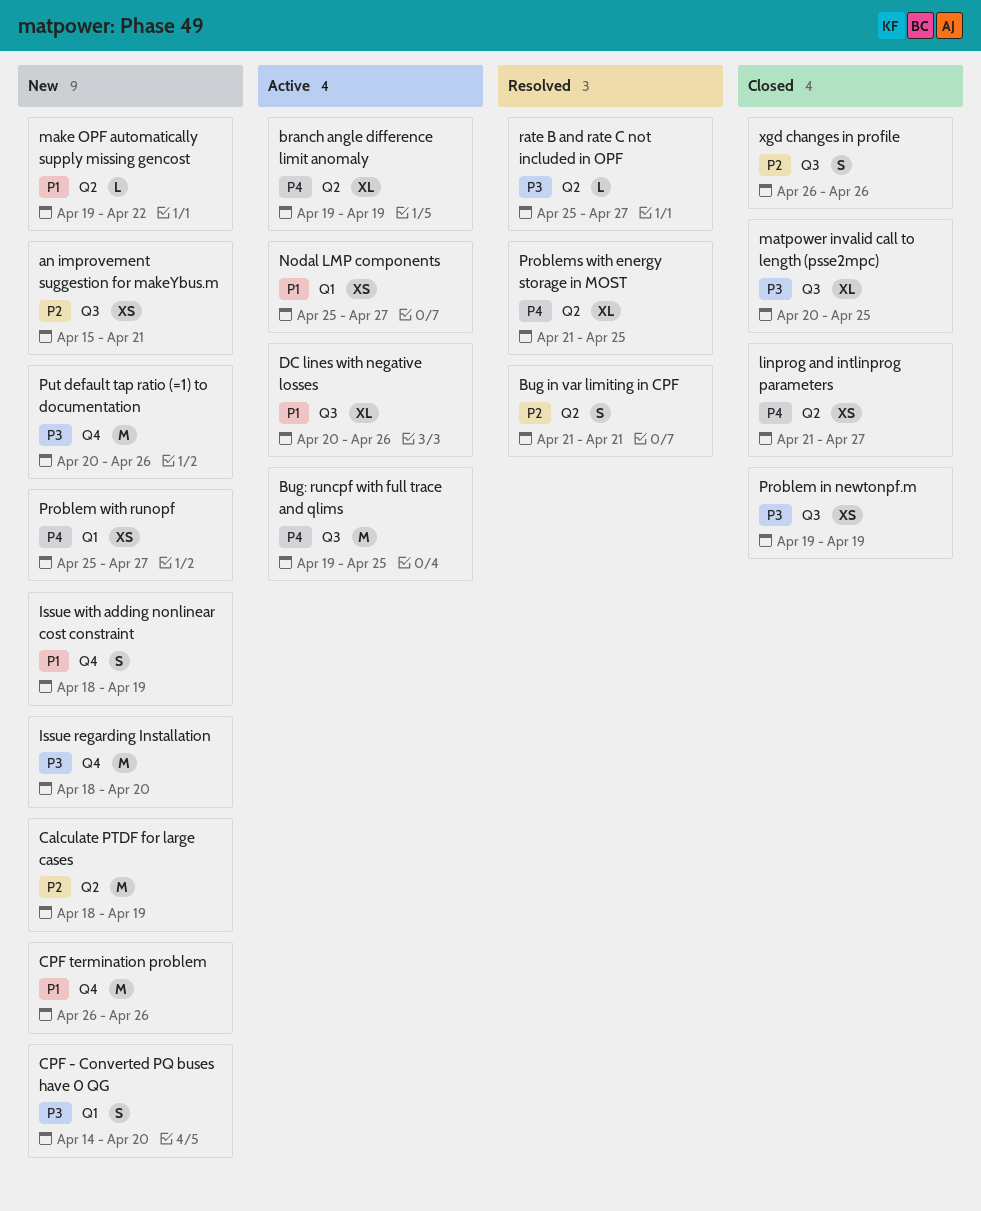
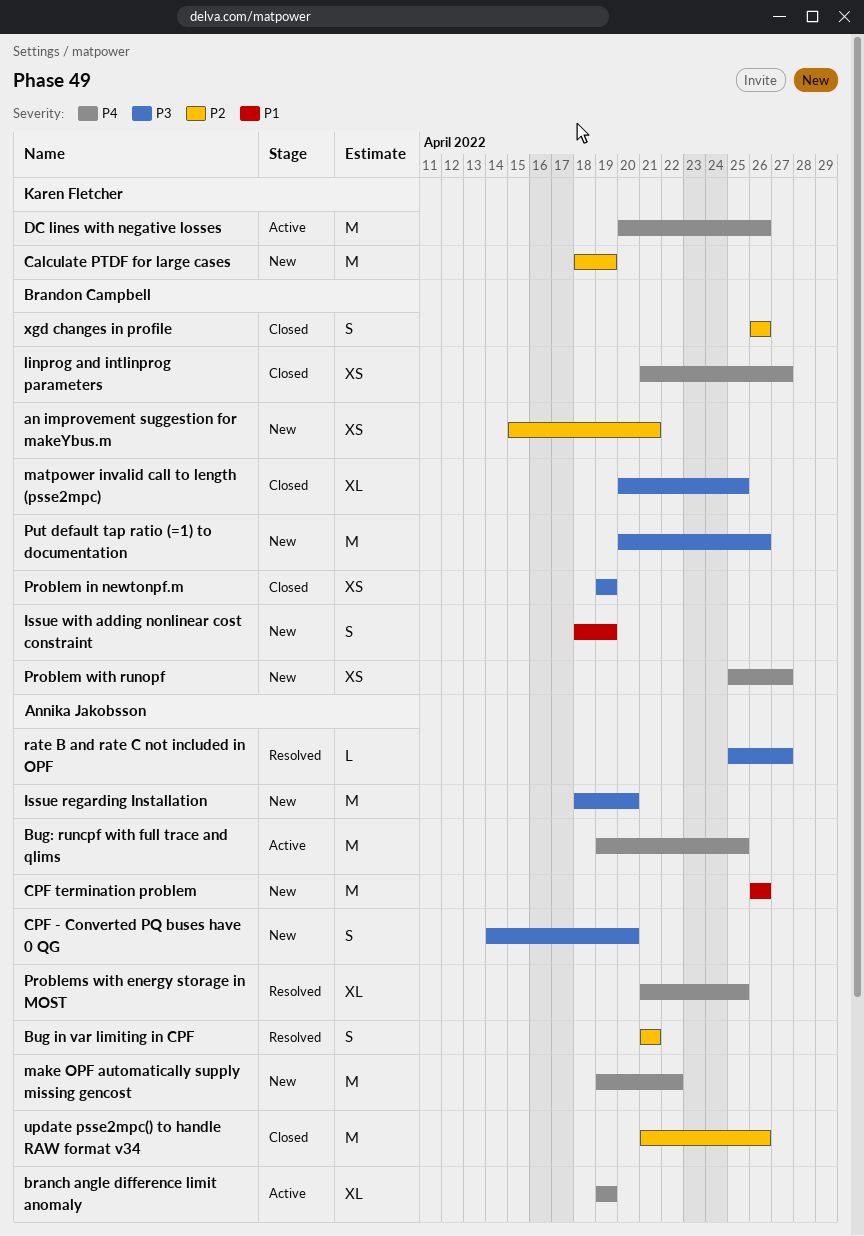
DC lines with negative losses, priority: P1 -> P4
DC lines with negative losses, estimate: XL -> M
make OPF automatically supply missing gencost, priority: P1 -> P4
make OPF automatically supply missing gencost, estimate: L -> M
Nodal LMP components: present -> none
update psse2mpc() to handle RAW format v34: none -> present

